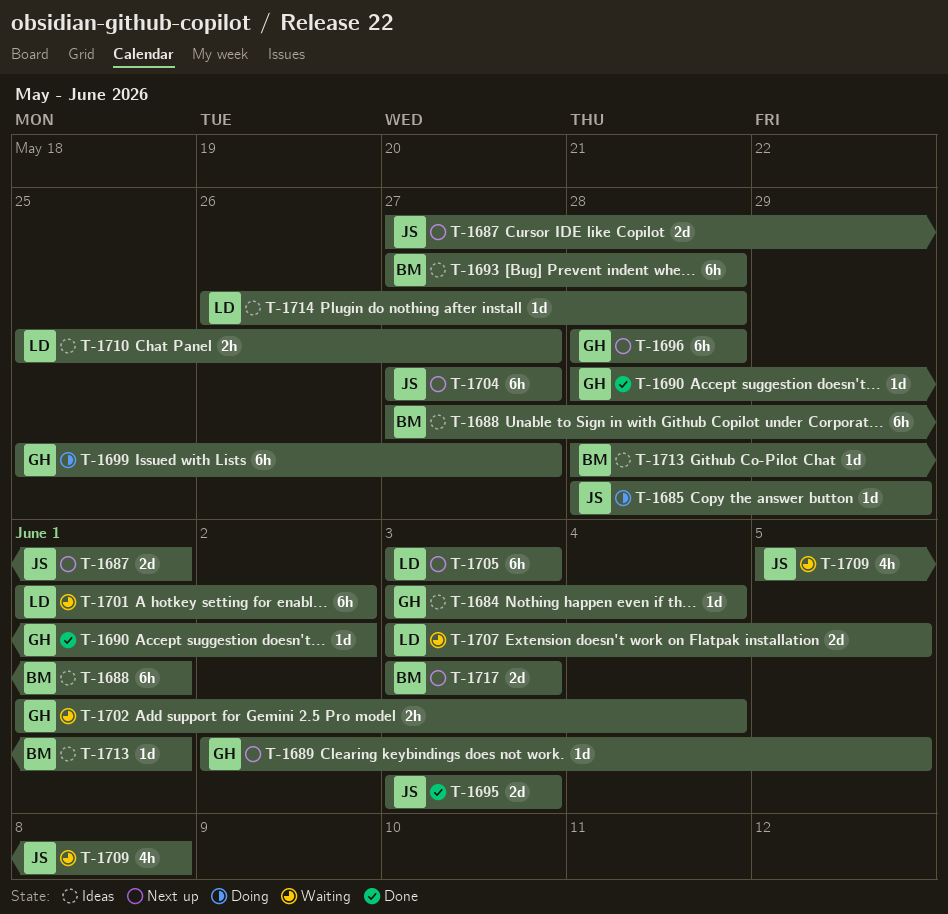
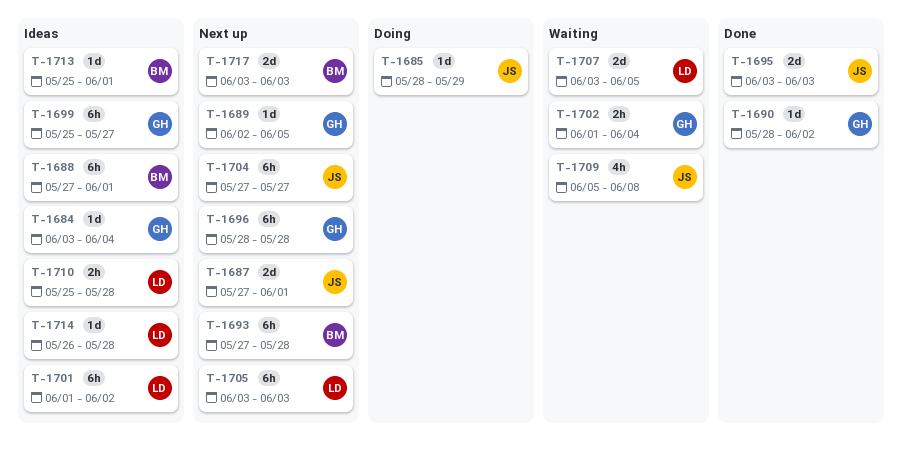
T-1693, status: Ideas -> Next up
T-1699, status: Doing -> Ideas
T-1701, status: Waiting -> Ideas
T-1710, due: May 27 -> May 28
T-1713, start: May 28 -> May 25

